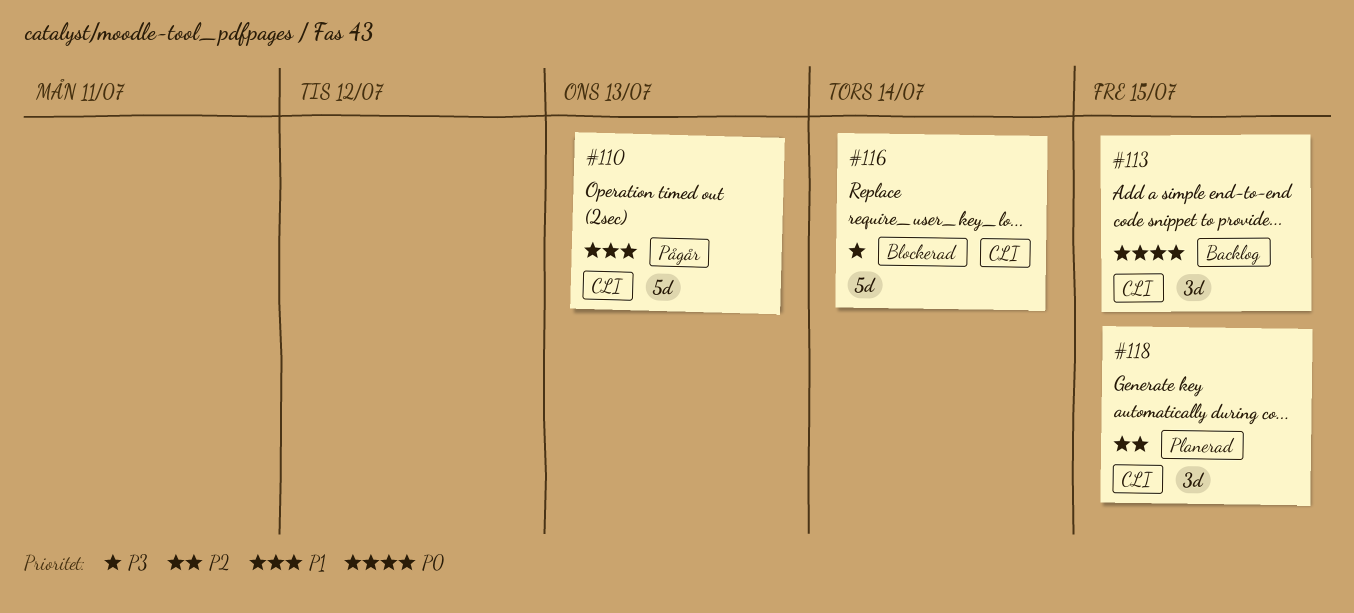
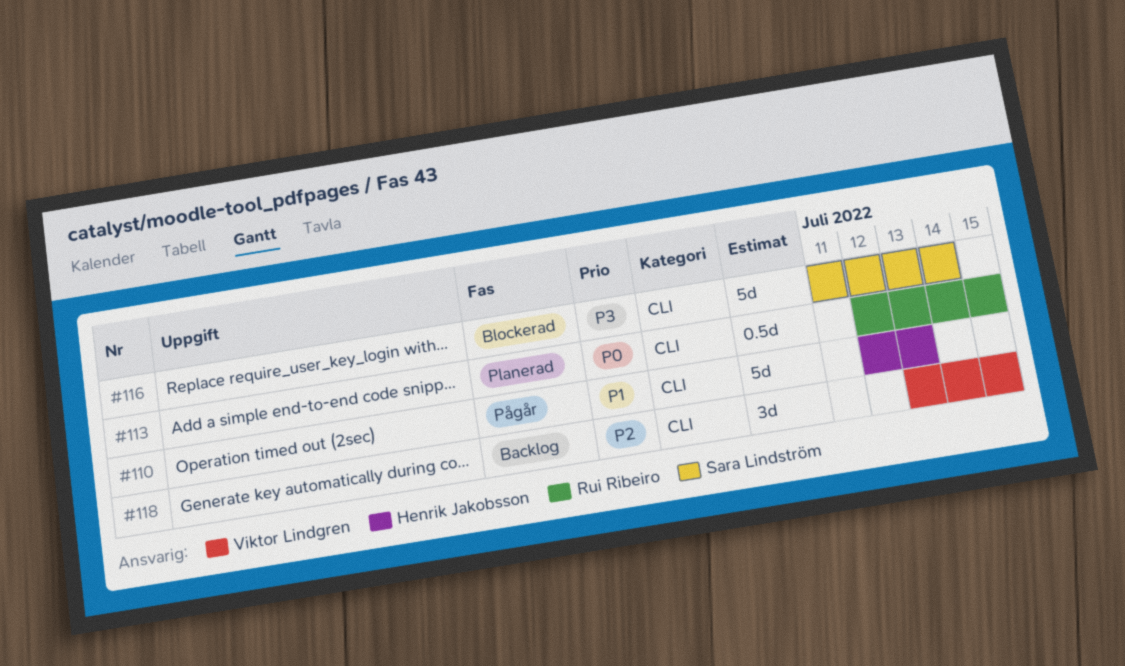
#113, status: Backlog -> Planerad
#113, estimate: 3d -> 0.5d
#118, status: Planerad -> Backlog

